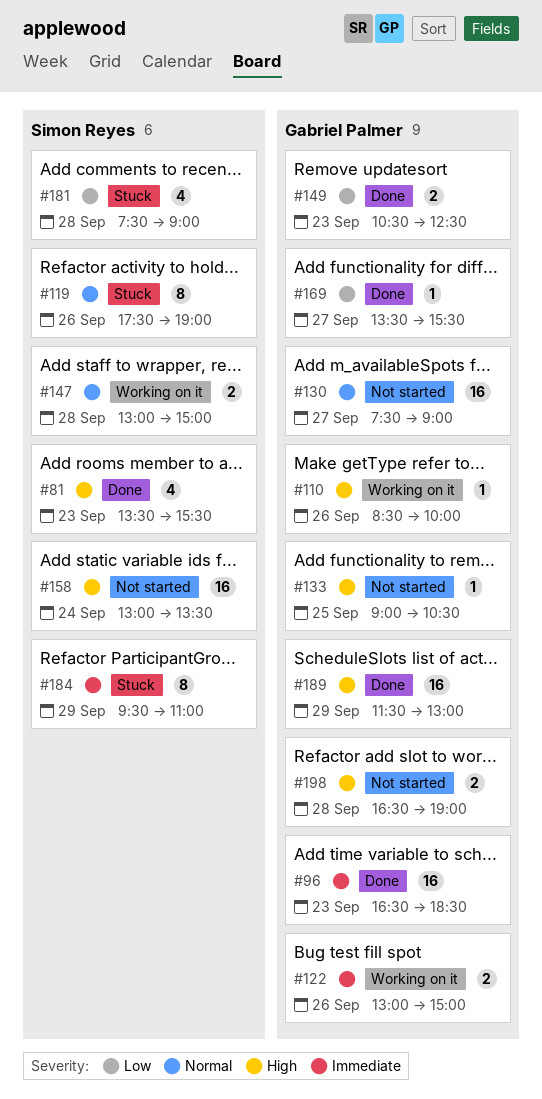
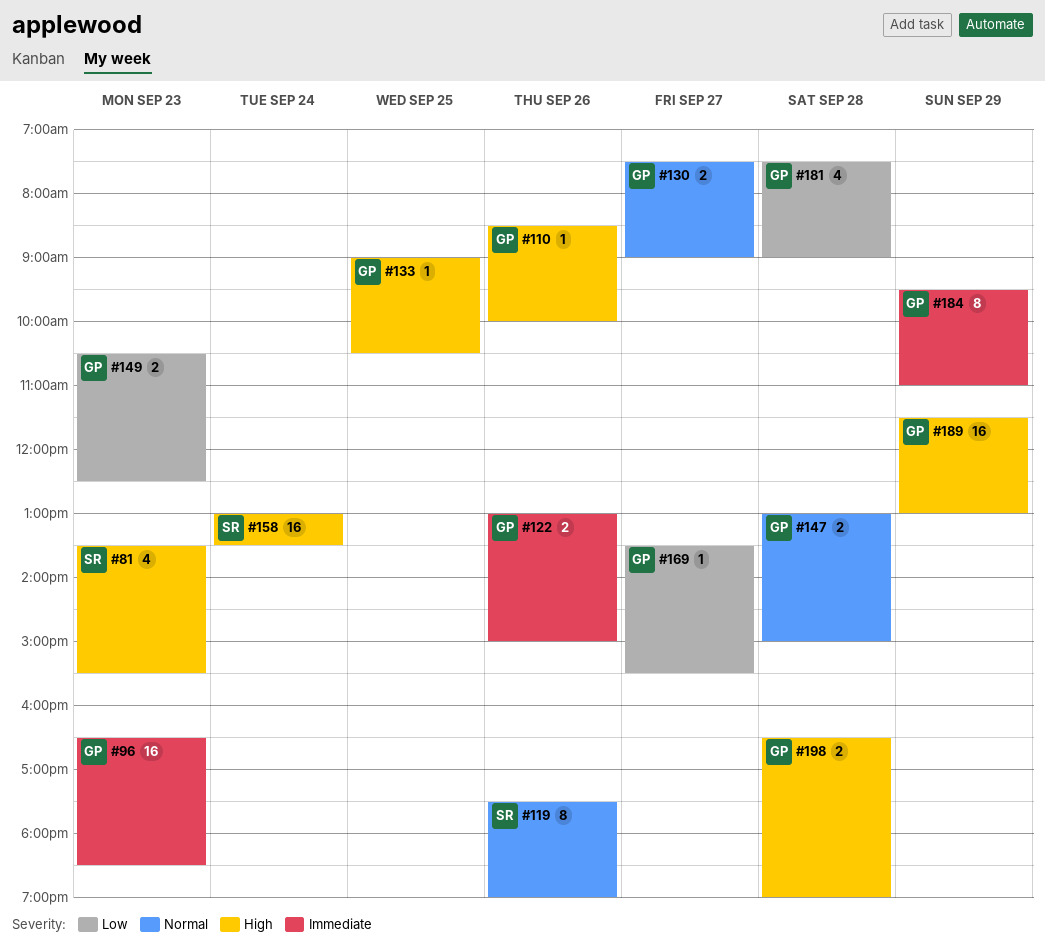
#130, estimate: 16 -> 2
#147, owner: Simon Reyes -> Gabriel Palmer
#181, owner: Simon Reyes -> Gabriel Palmer
#184, owner: Simon Reyes -> Gabriel Palmer

